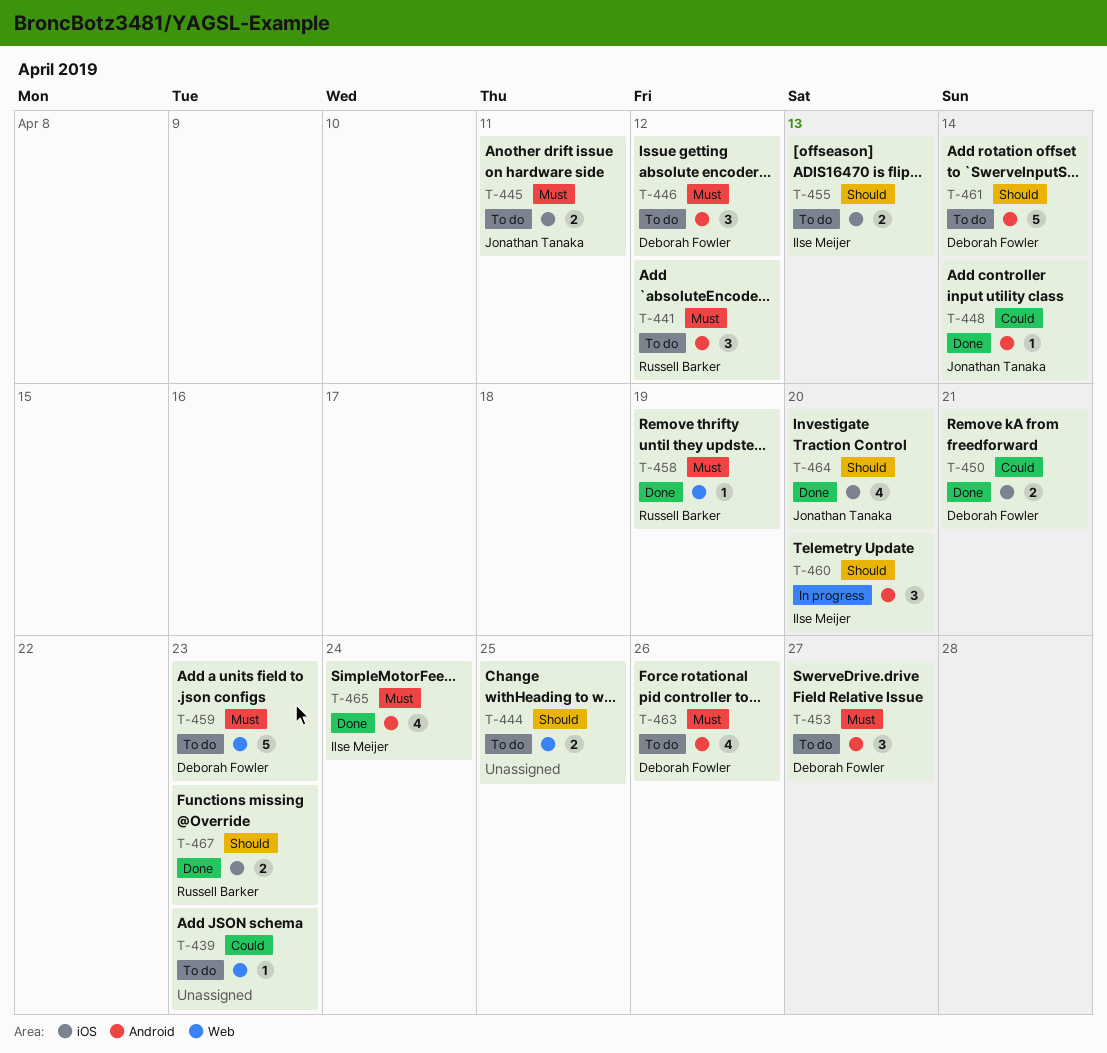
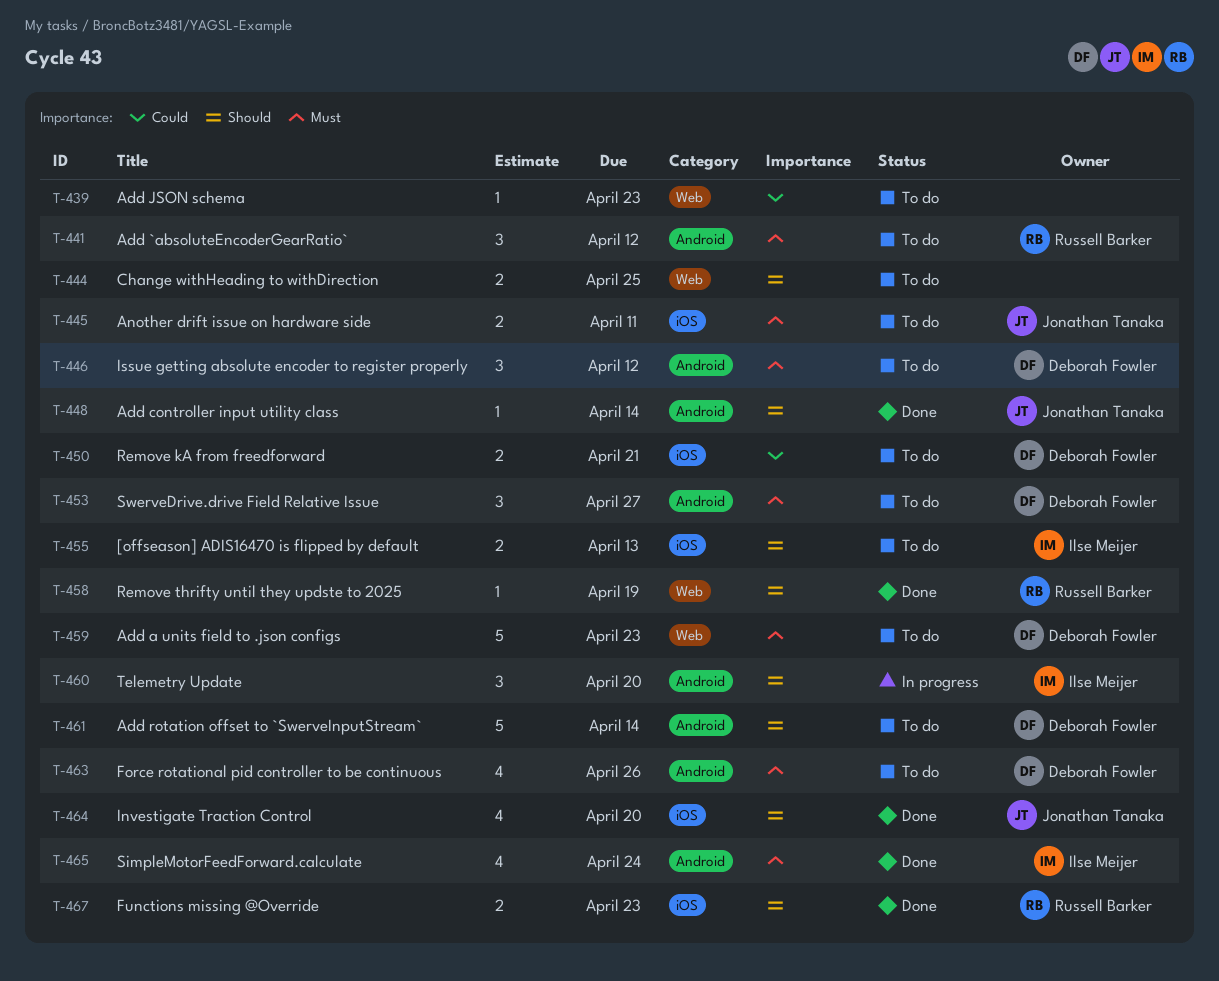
T-448, priority: Could -> Should
T-450, status: Done -> To do
T-458, priority: Must -> Should

